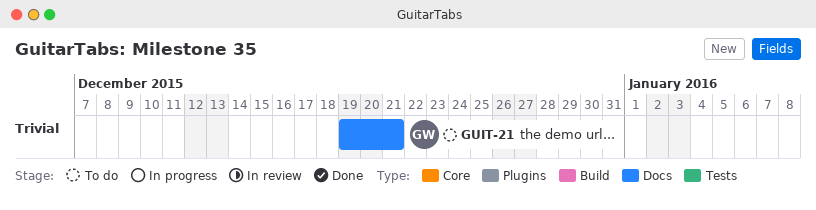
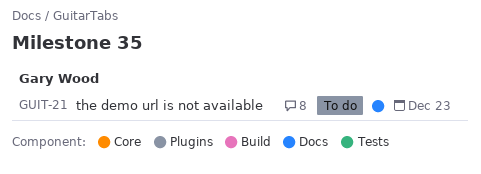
GUIT-21, due: Dec 21 -> Dec 23

